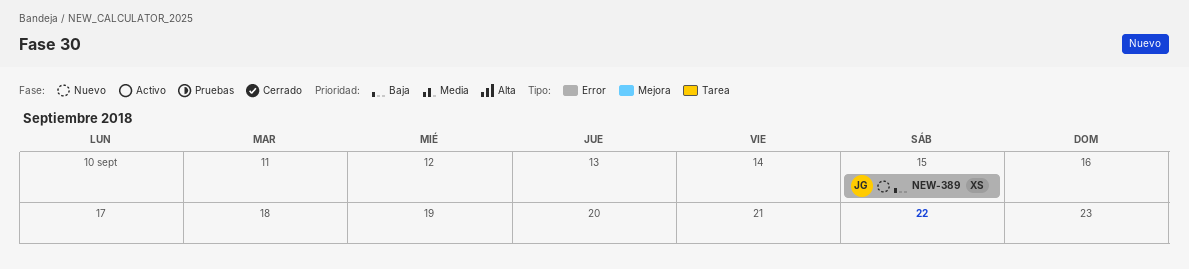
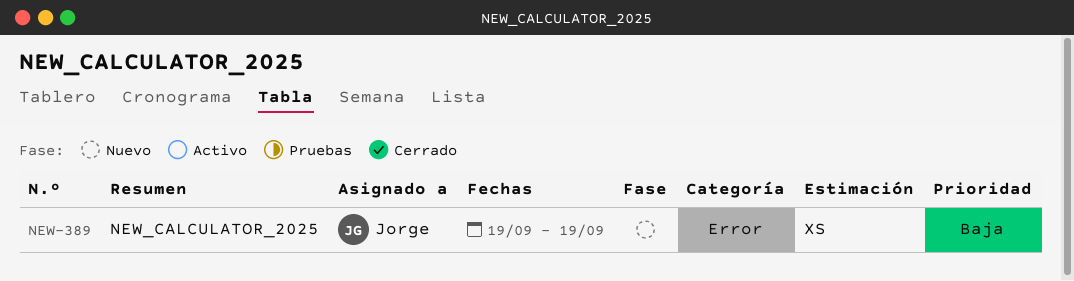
NEW-389, start: Sep 15 -> Sep 19
NEW-389, due: Sep 15 -> Sep 19

